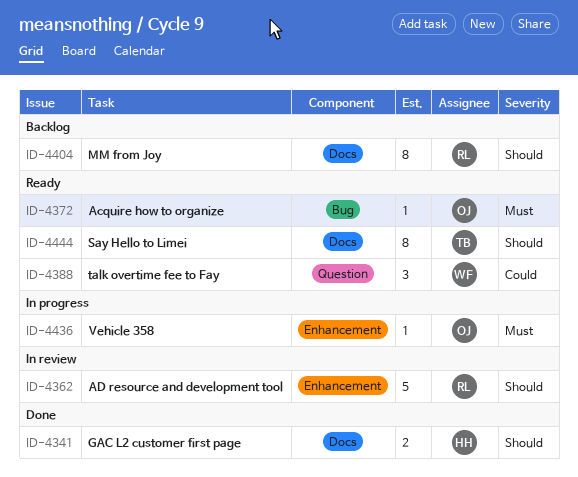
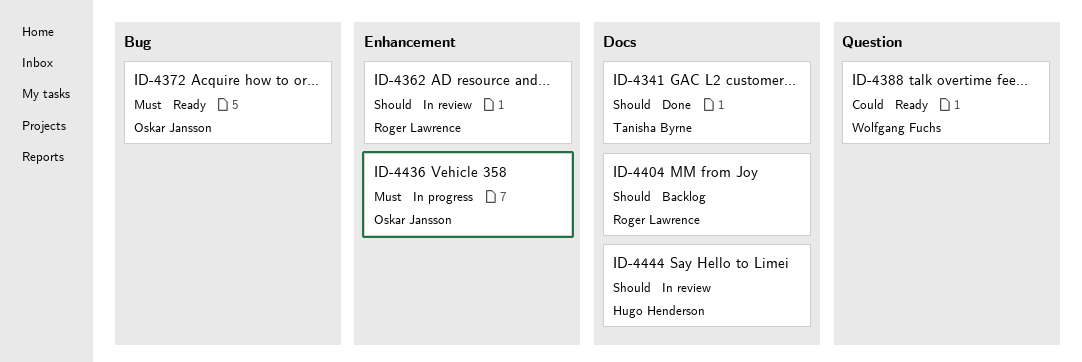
ID-4341, owner: Hugo Henderson -> Tanisha Byrne
ID-4444, status: Ready -> In review
ID-4444, owner: Tanisha Byrne -> Hugo Henderson

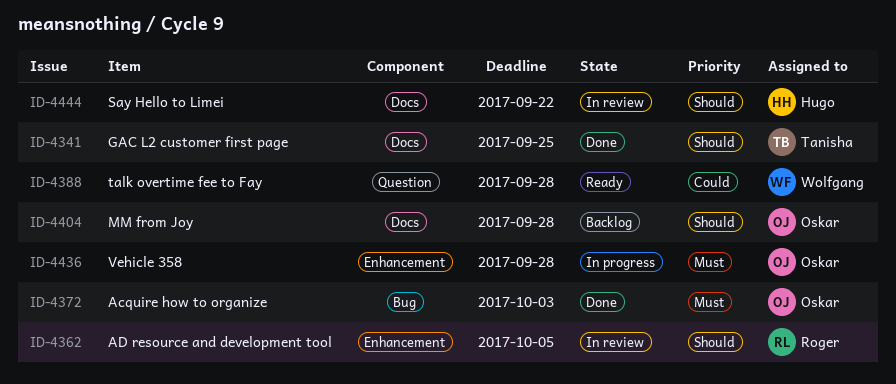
ID-4372, status: Ready -> Done
ID-4404, owner: Roger Lawrence -> Oskar Jansson

